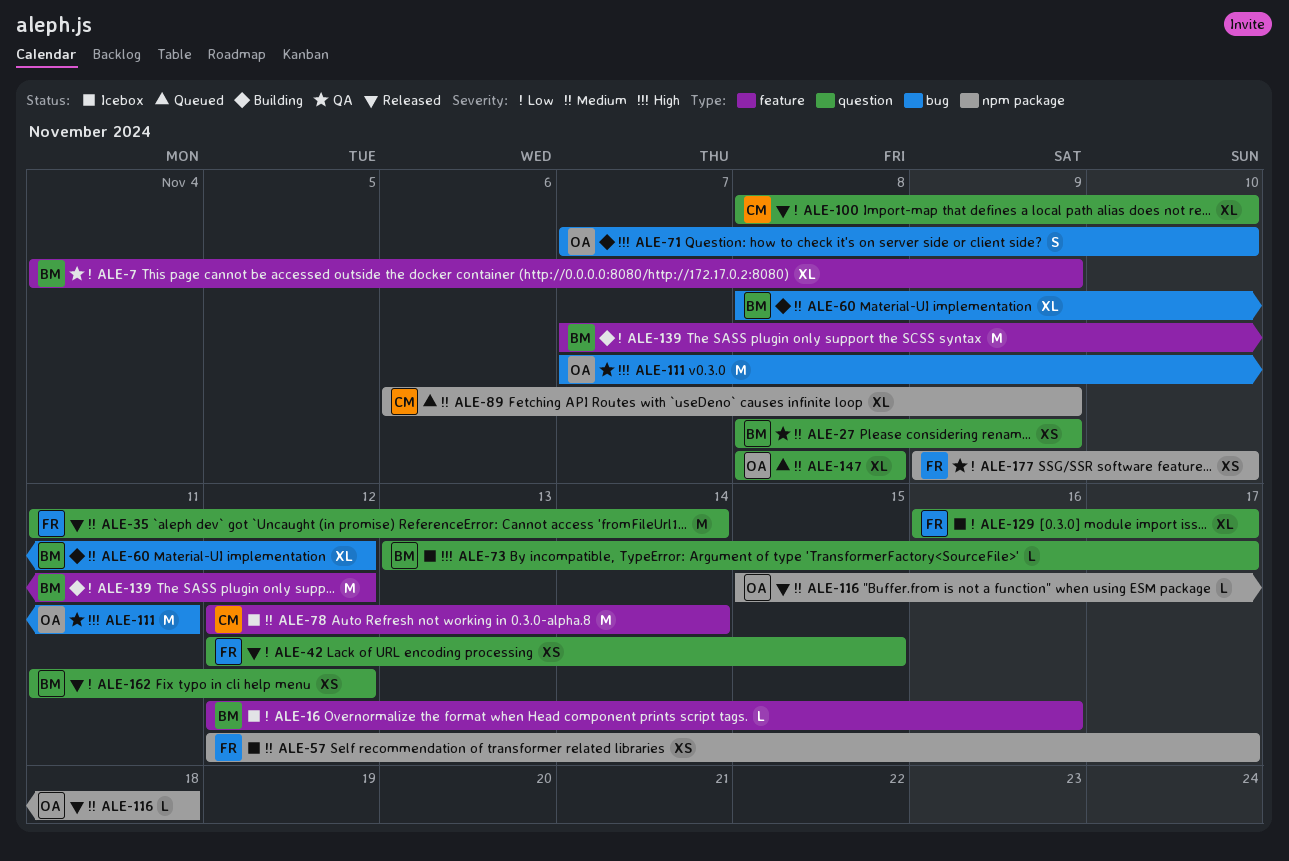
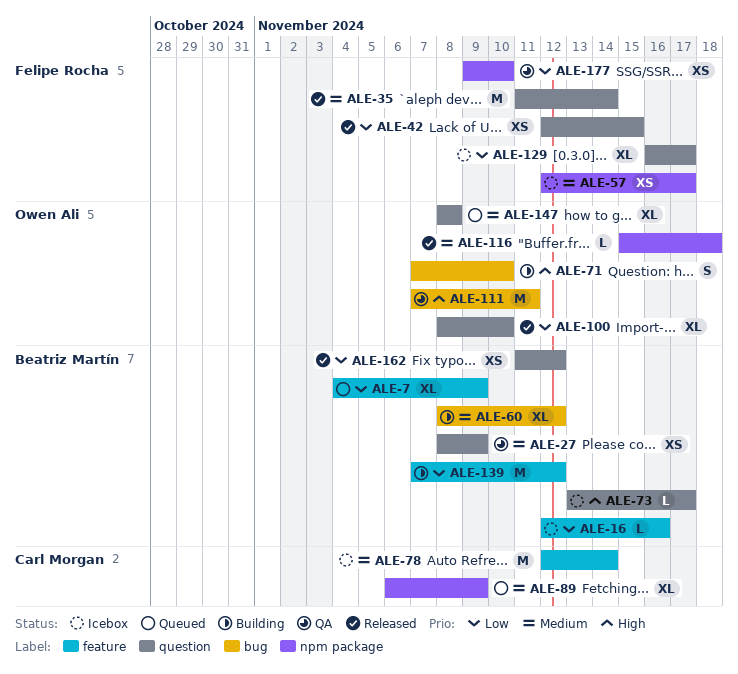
ALE-7, status: QA -> Queued
ALE-100, owner: Carl Morgan -> Owen Ali

